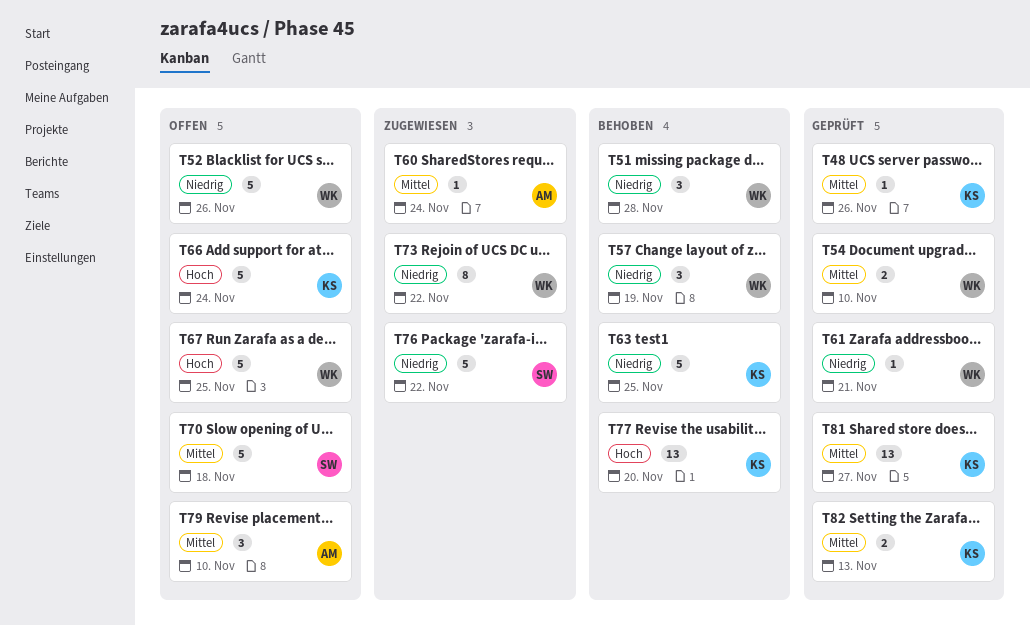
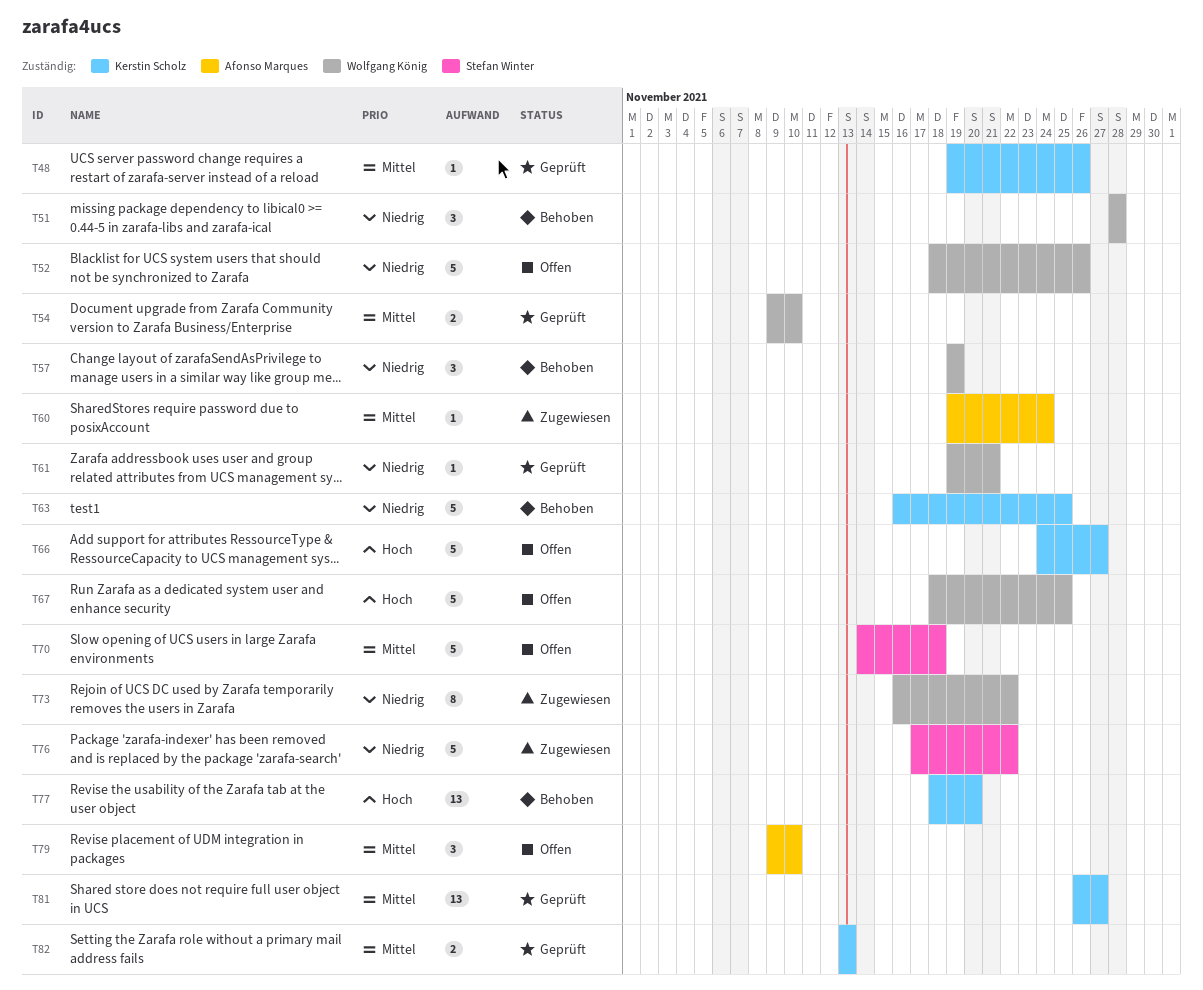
T66, due: Nov 24 -> Nov 27

